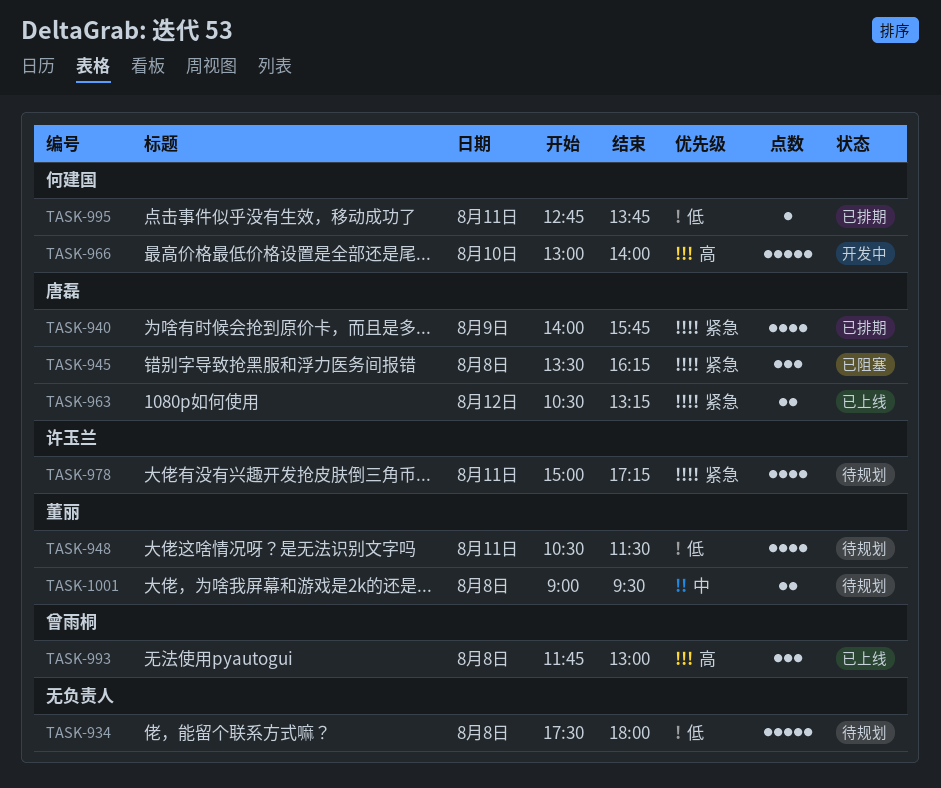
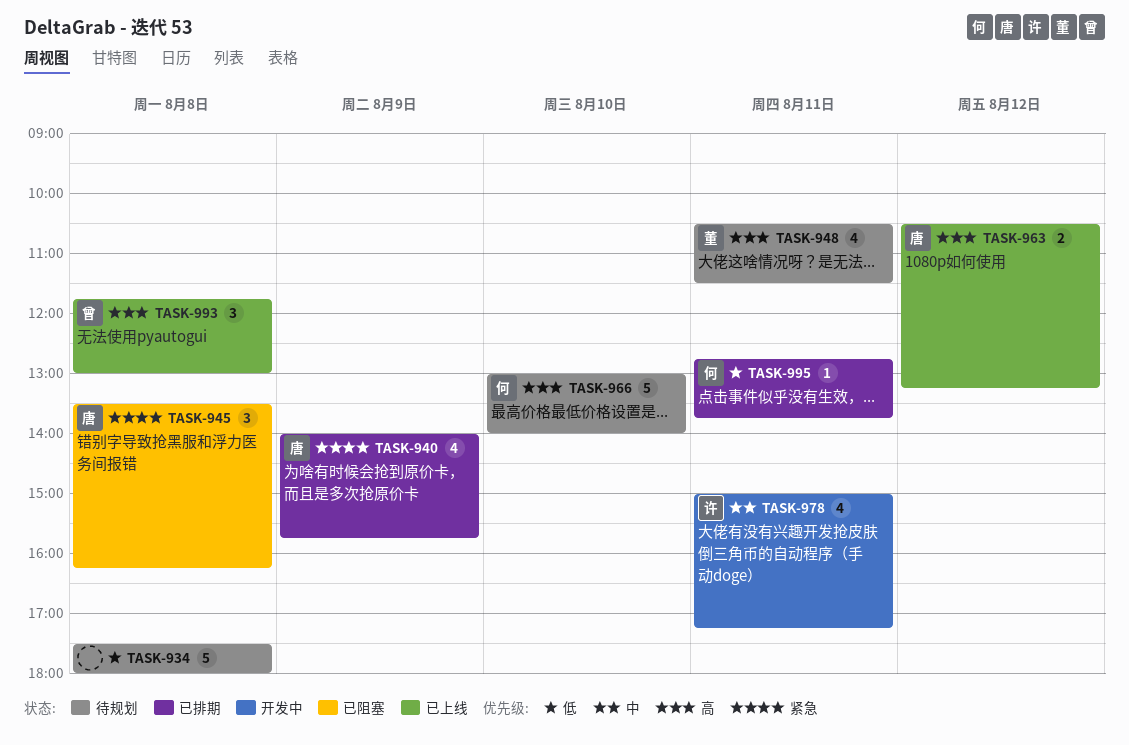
TASK-948, priority: 低 -> 高
TASK-963, priority: 紧急 -> 高
TASK-966, status: 开发中 -> 待规划
TASK-978, status: 待规划 -> 开发中
TASK-978, priority: 紧急 -> 中
TASK-1001: present -> none

